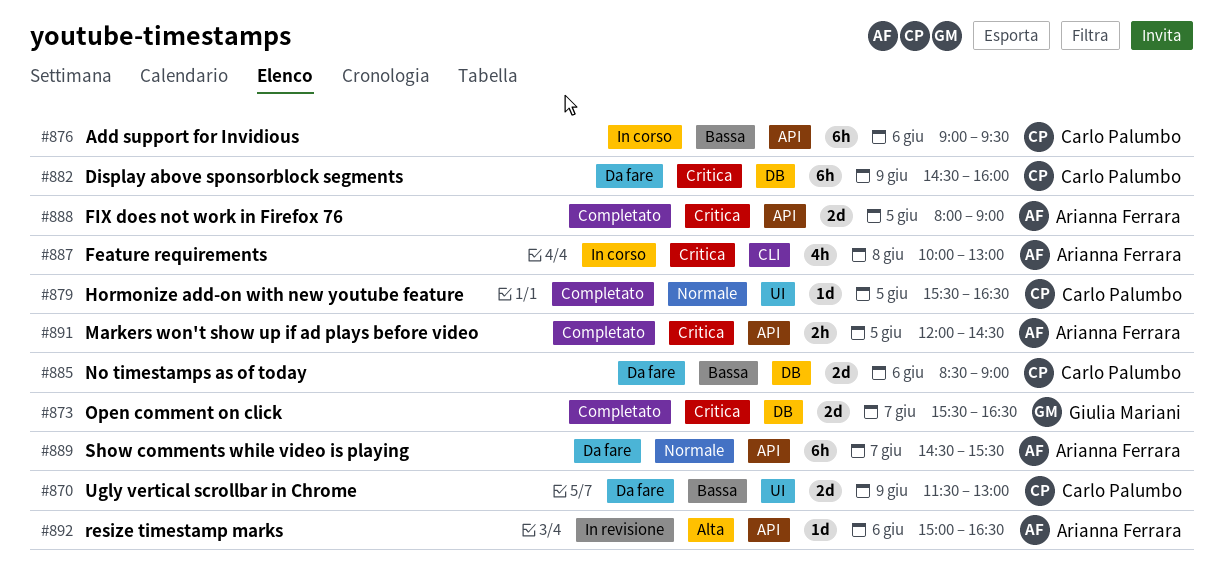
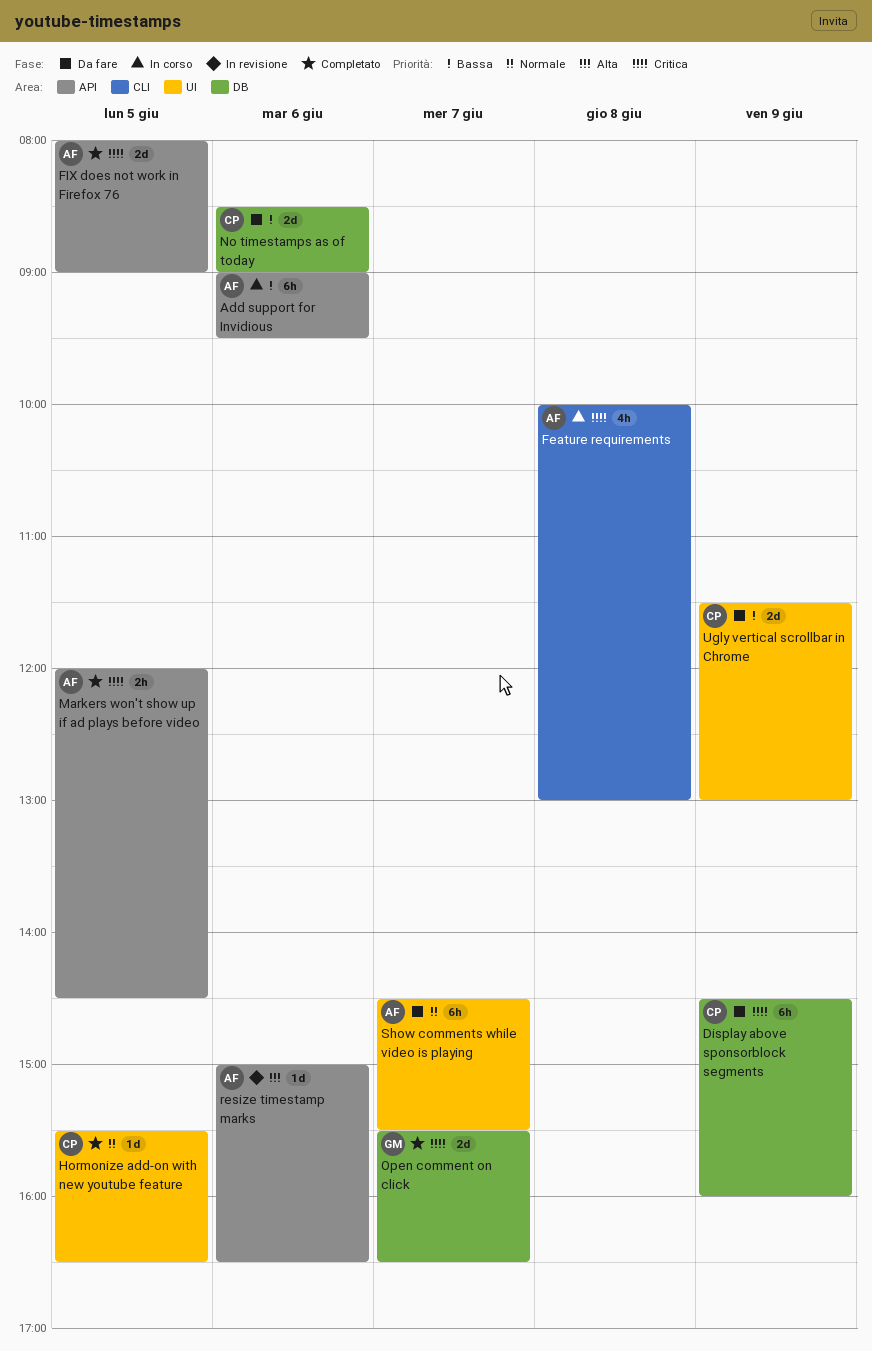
Add support for Invidious, owner: Carlo Palumbo -> Arianna Ferrara
Show comments while video is playing, label: API -> UI

